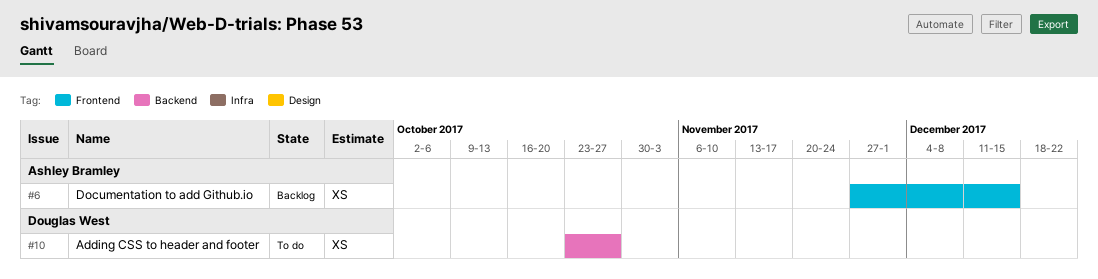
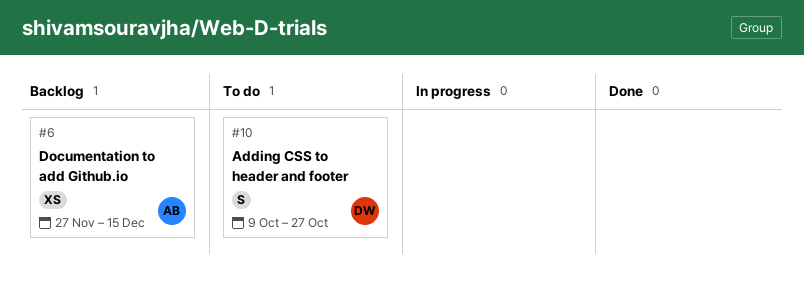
#10, estimate: XS -> S
#10, start: Oct 23 -> Oct 9

